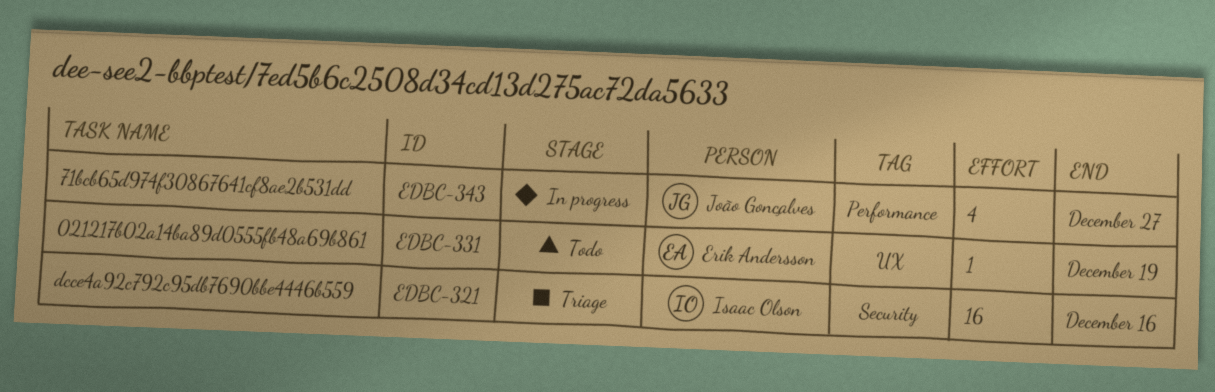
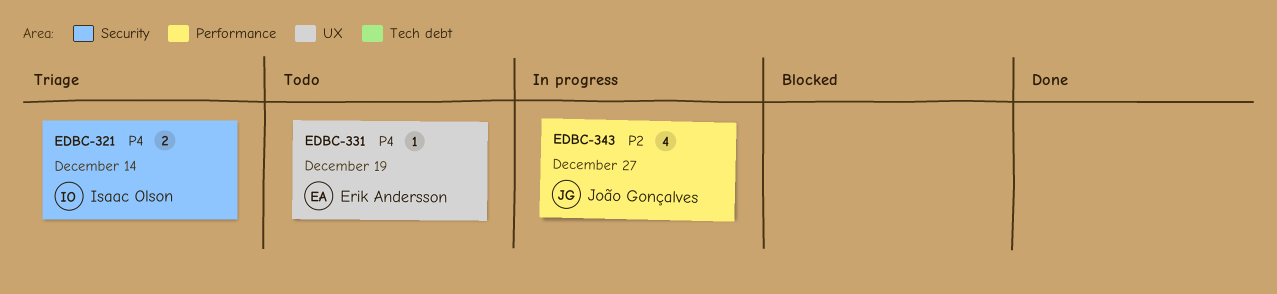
EDBC-321, estimate: 16 -> 2
EDBC-321, due: Dec 16 -> Dec 14

